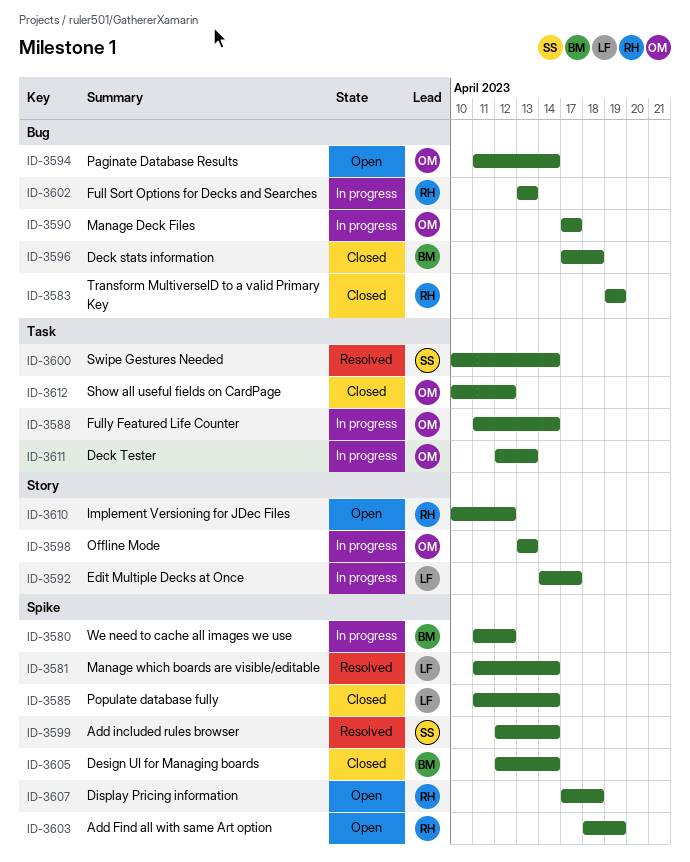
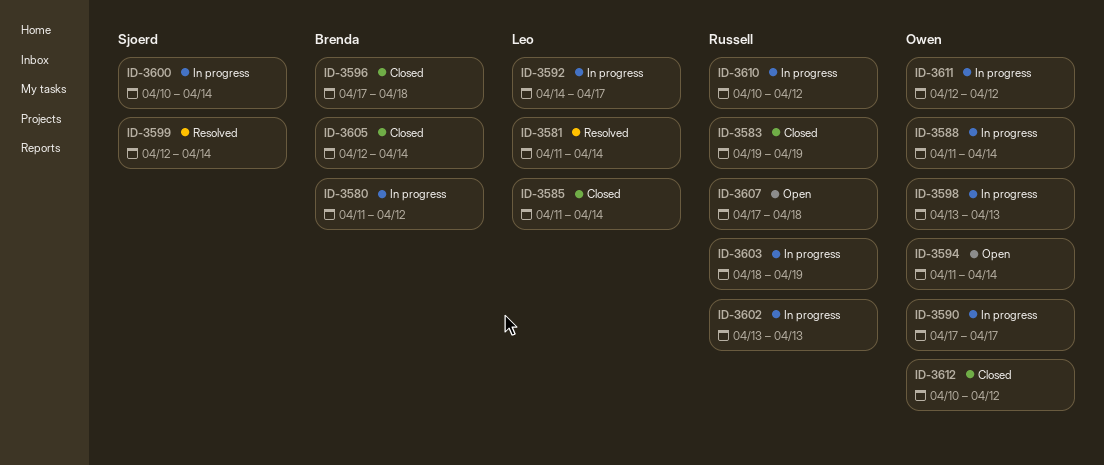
ID-3600, status: Resolved -> In progress
ID-3603, status: Open -> In progress
ID-3610, status: Open -> In progress
ID-3611, due: Apr 13 -> Apr 12

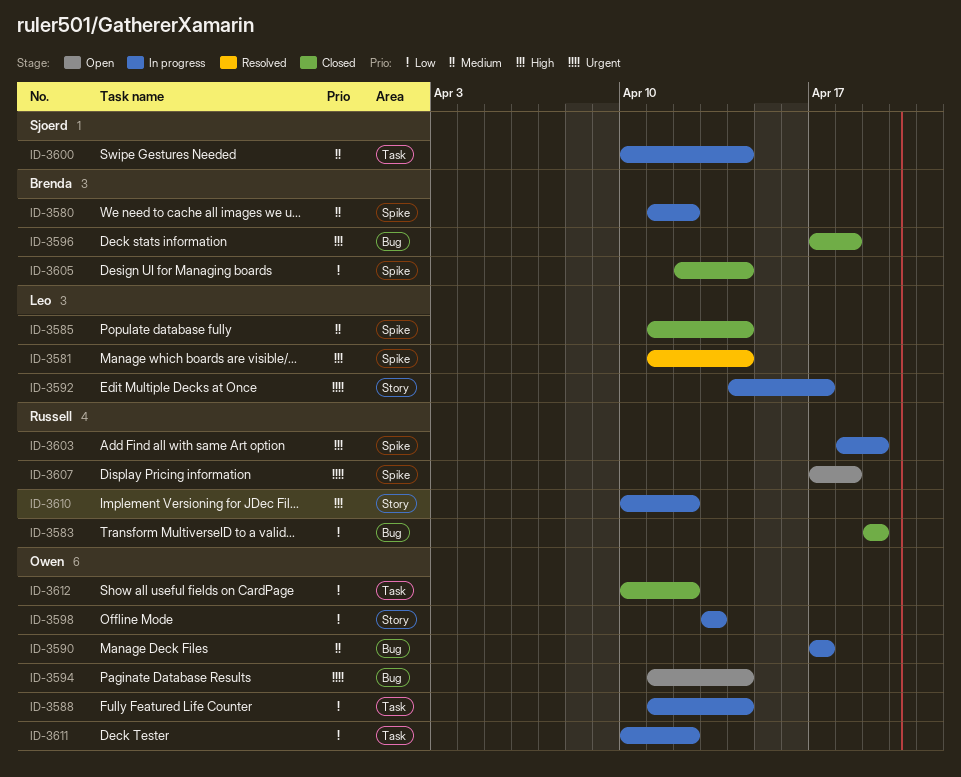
ID-3599: present -> none
ID-3602: present -> none
ID-3611, start: Apr 12 -> Apr 10

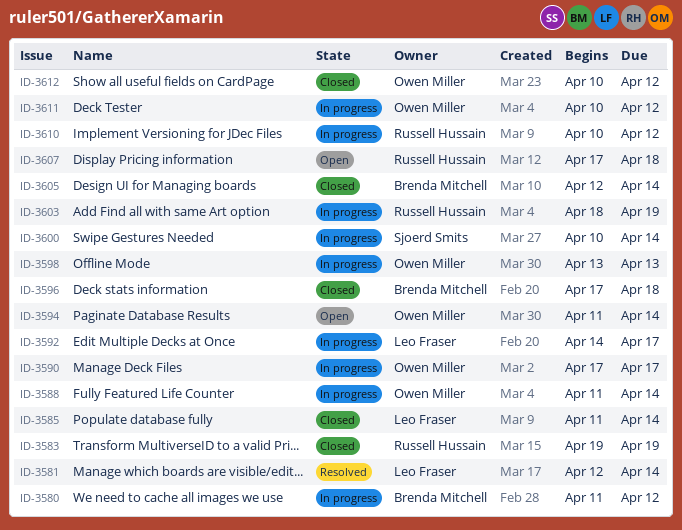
ID-3581, start: Apr 11 -> Apr 12

